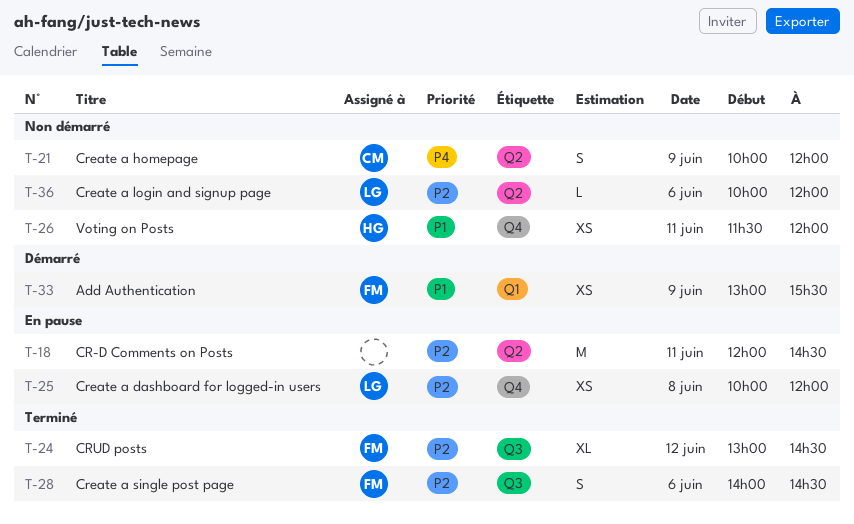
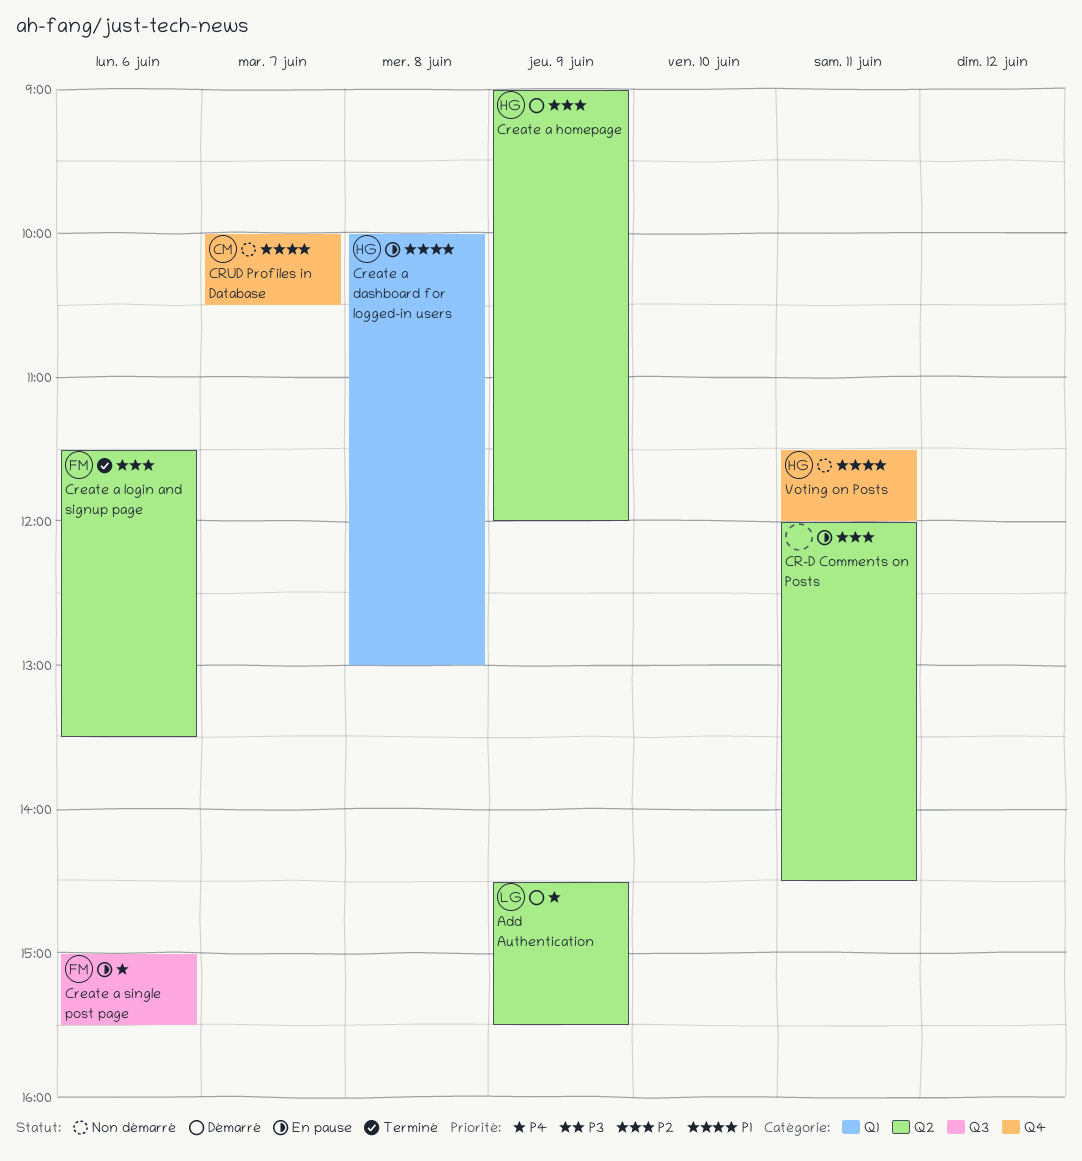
Add Authentication, owner: FM -> LG
Add Authentication, priority: P1 -> P4
Add Authentication, label: Q1 -> Q2
Add Authentication, begins: 13:00 -> 14:30
Create a dashboard for logged-in users, owner: LG -> HG
Create a dashboard for logged-in users, priority: P2 -> P1
Create a dashboard for logged-in users, label: Q4 -> Q1
Create a dashboard for logged-in users, ends: 12:00 -> 13:00
Create a homepage, status: Non démarré -> Démarré
Create a homepage, owner: CM -> HG
Create a homepage, priority: P4 -> P2
Create a homepage, begins: 10:00 -> 09:00
Create a login and signup page, status: Non démarré -> Terminé
Create a login and signup page, owner: LG -> FM
Create a login and signup page, begins: 10:00 -> 11:30
Create a login and signup page, ends: 12:00 -> 13:30
Create a single post page, status: Terminé -> En pause
Create a single post page, priority: P2 -> P4
Create a single post page, begins: 14:00 -> 15:00
Create a single post page, ends: 14:30 -> 15:30
CRUD posts: present -> none
CRUD Profiles in Database: none -> present

